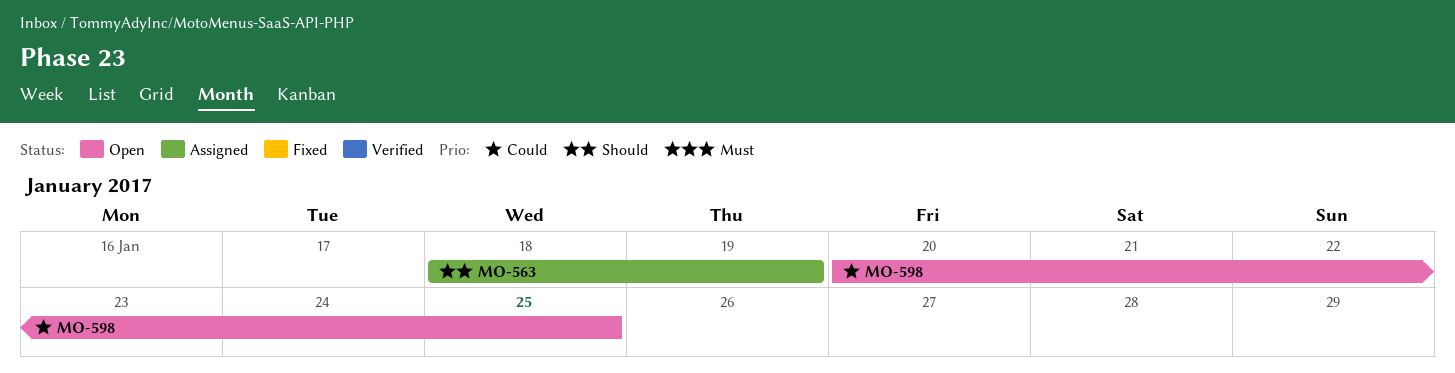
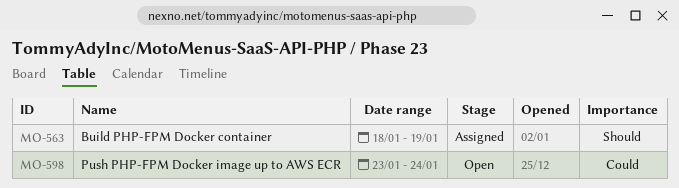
MO-598, start: Jan 20 -> Jan 23
MO-598, due: Jan 25 -> Jan 24

